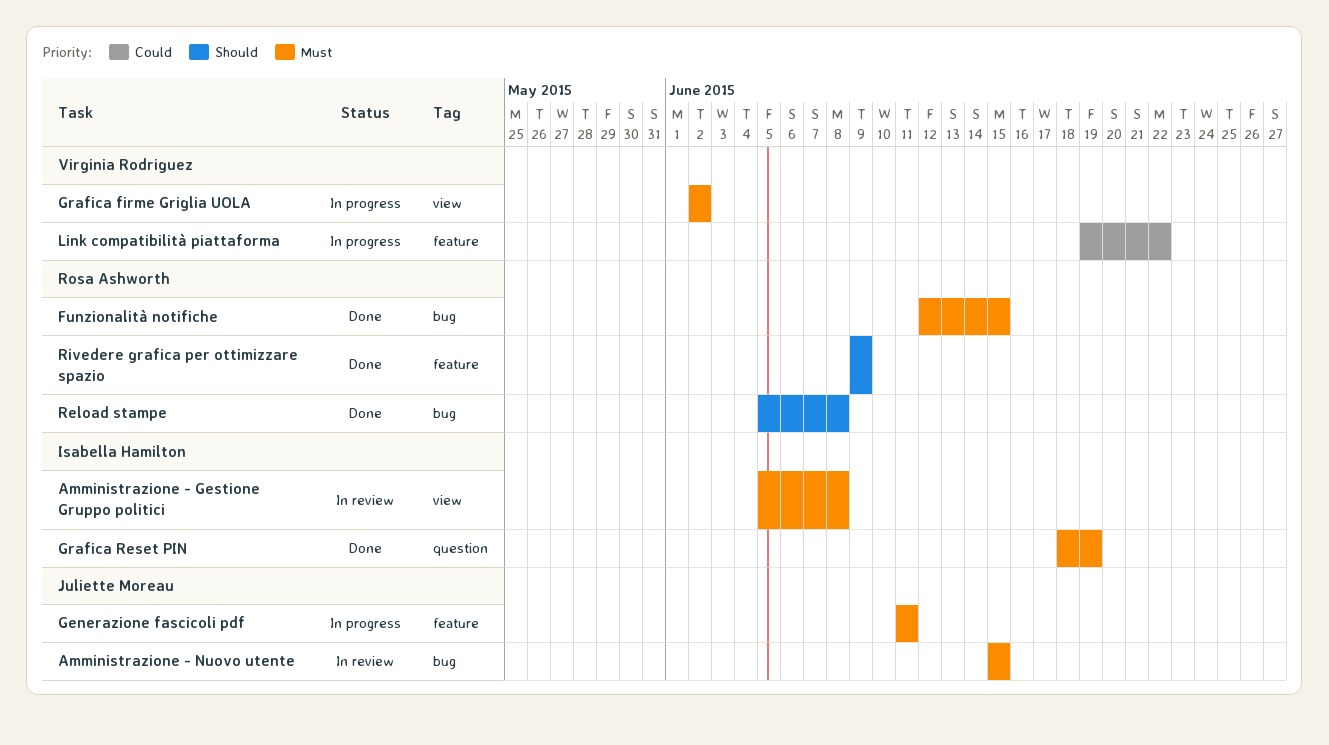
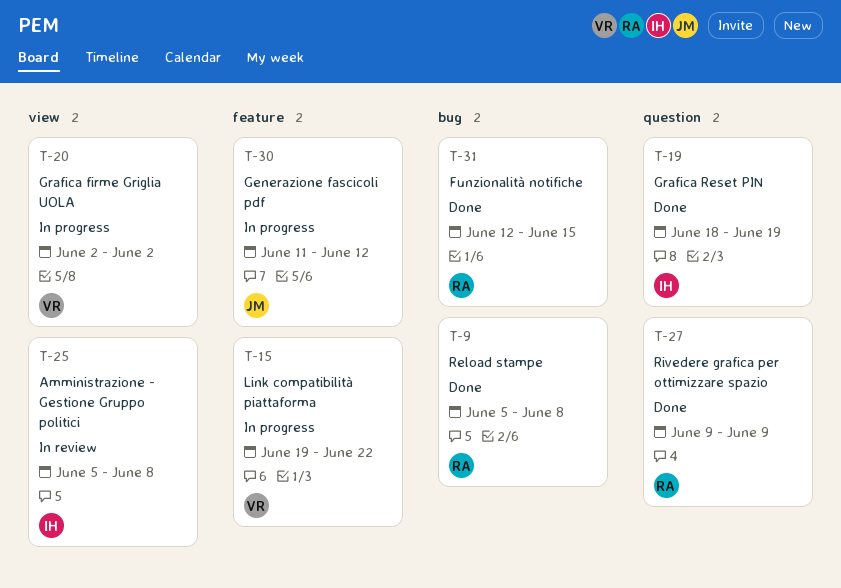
Amministrazione - Nuovo utente: present -> none
Generazione fascicoli pdf, due: Jun 11 -> Jun 12
Rivedere grafica per ottimizzare spazio, label: feature -> question

